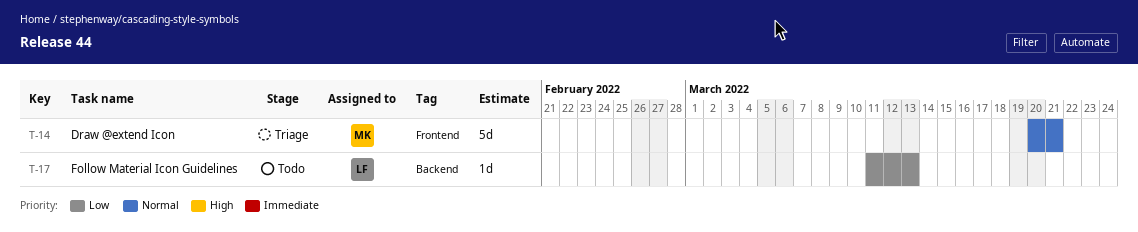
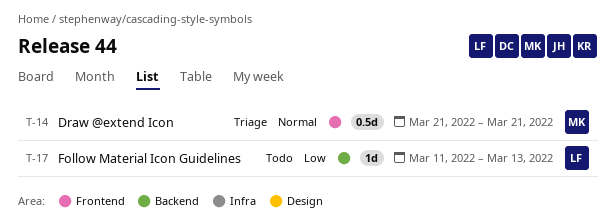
T-14, estimate: 5d -> 0.5d
T-14, start: Mar 20 -> Mar 21

